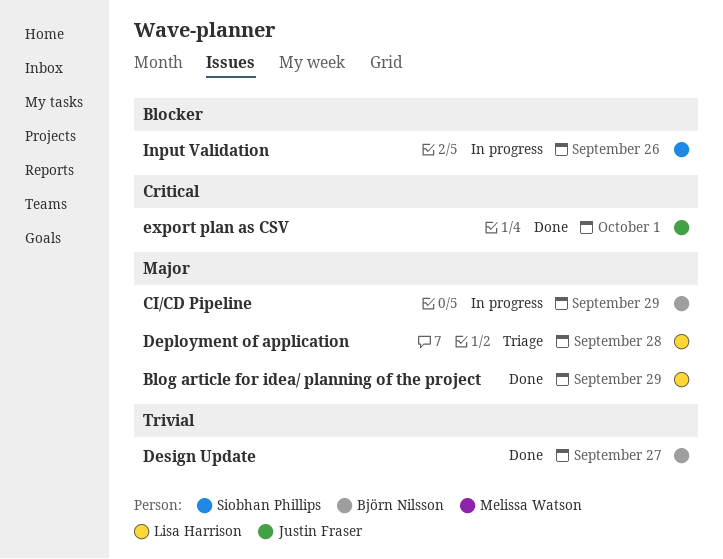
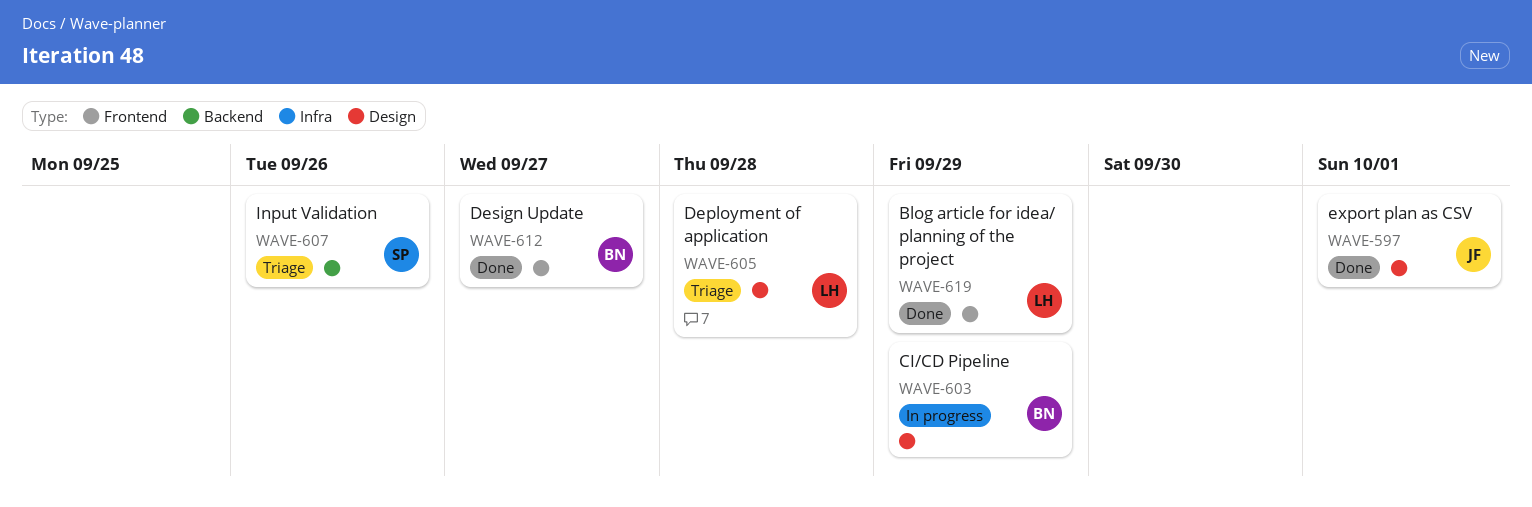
Input Validation, status: In progress -> Triage

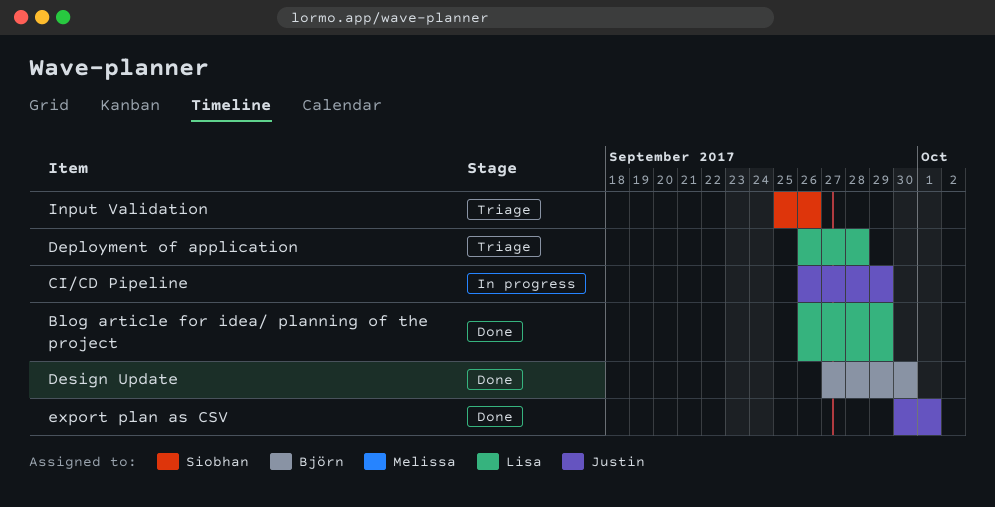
CI/CD Pipeline, owner: Björn -> Justin
Design Update, due: Sep 27 -> Sep 30

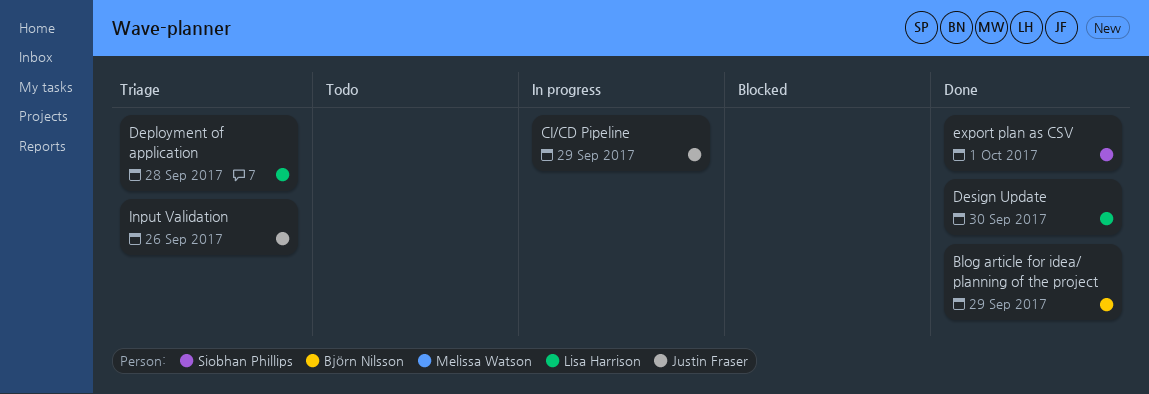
Blog article for idea/ planning of the project, owner: Lisa Harrison -> Björn Nilsson
Design Update, owner: Björn Nilsson -> Lisa Harrison
export plan as CSV, owner: Justin Fraser -> Siobhan Phillips
Input Validation, owner: Siobhan Phillips -> Justin Fraser

